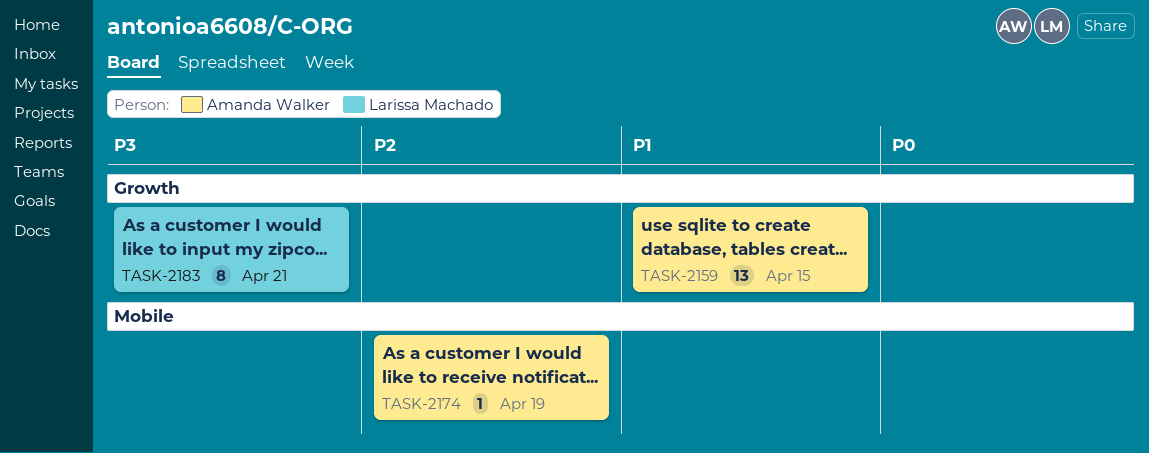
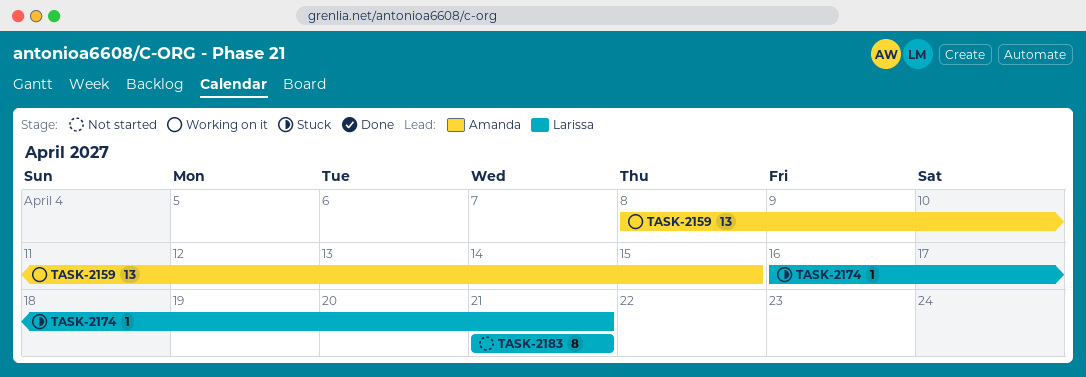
TASK-2174, owner: Amanda Walker -> Larissa Machado
TASK-2174, due: Apr 19 -> Apr 21

